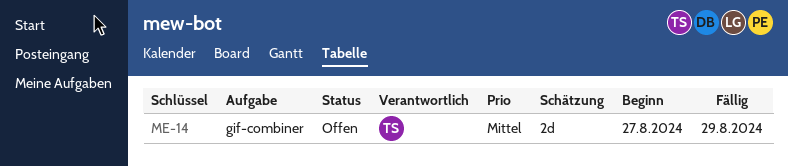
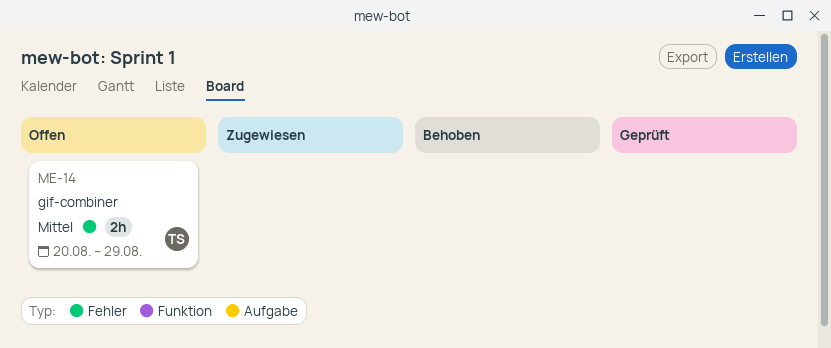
ME-14, estimate: 2d -> 2h
ME-14, start: Aug 27 -> Aug 20

